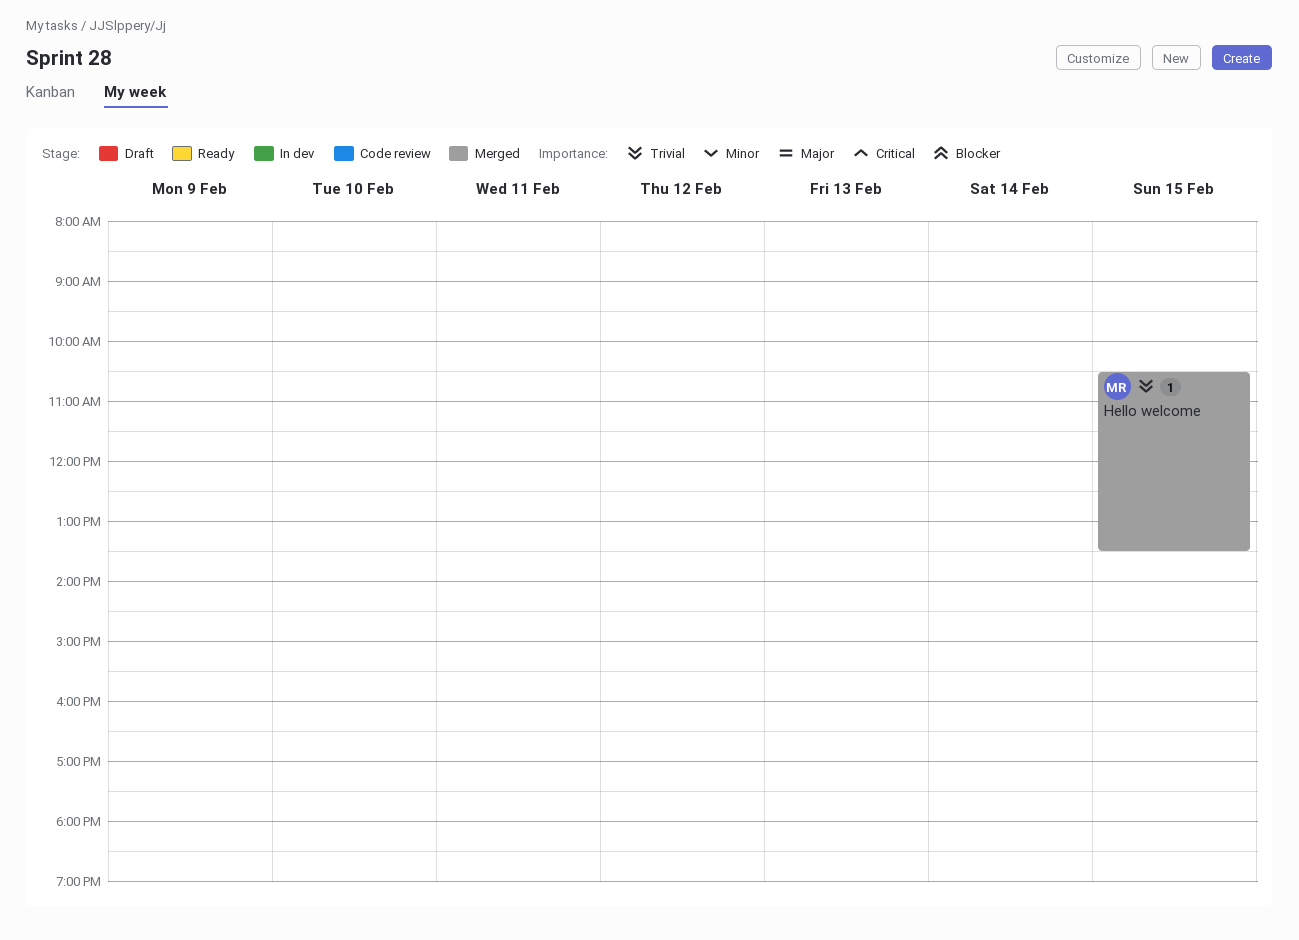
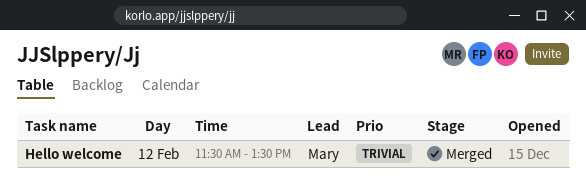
Hello welcome, day: Feb 15 -> Feb 12
Hello welcome, begins: 10:30 -> 11:30

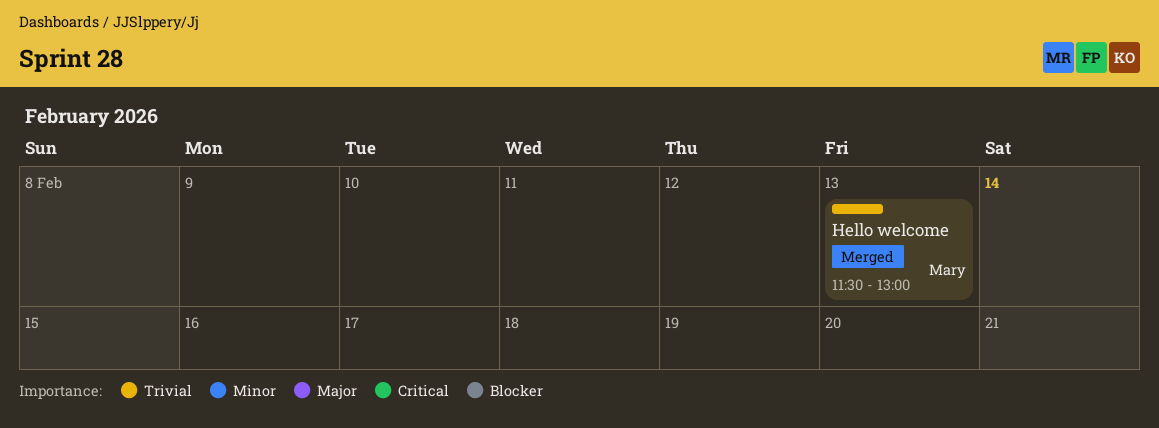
Hello welcome, day: Feb 12 -> Feb 13
Hello welcome, ends: 13:30 -> 13:00

